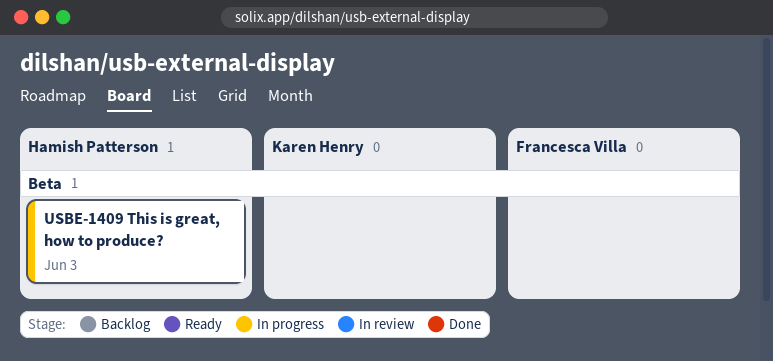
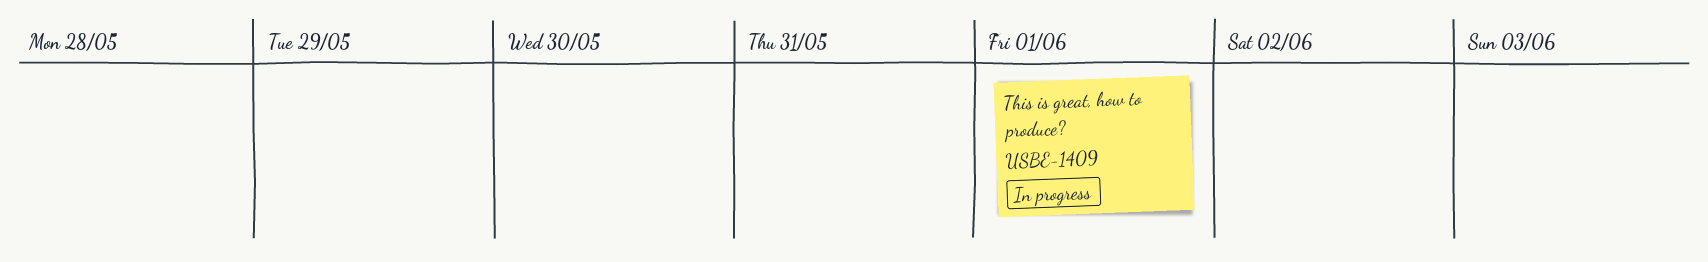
USBE-1409, due: Jun 3 -> Jun 1

